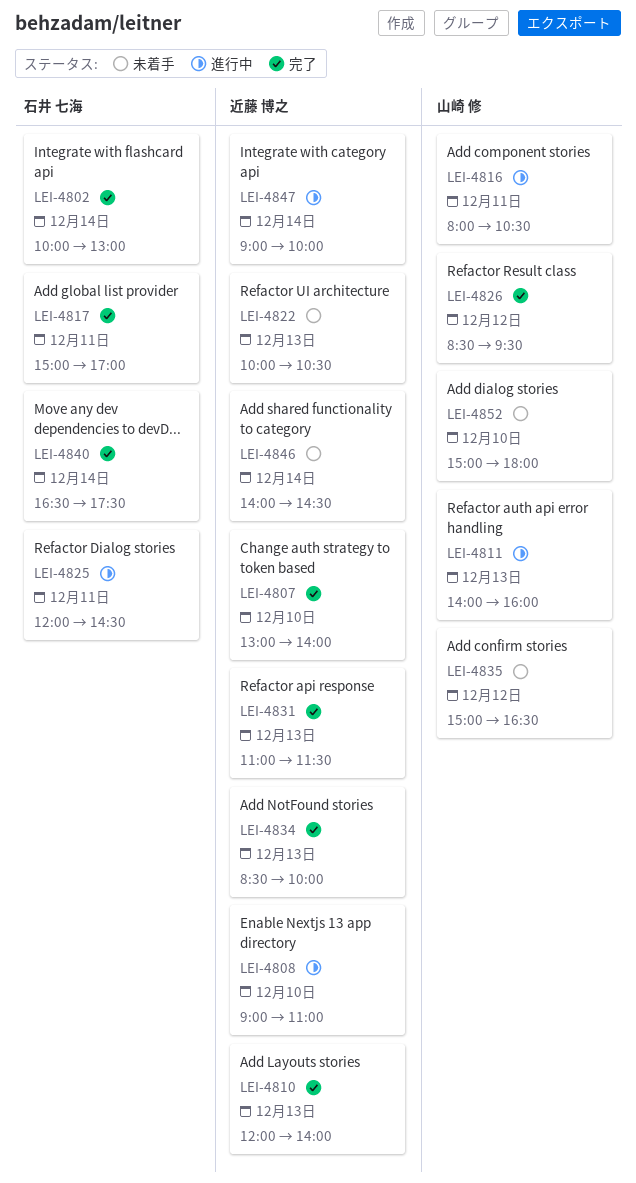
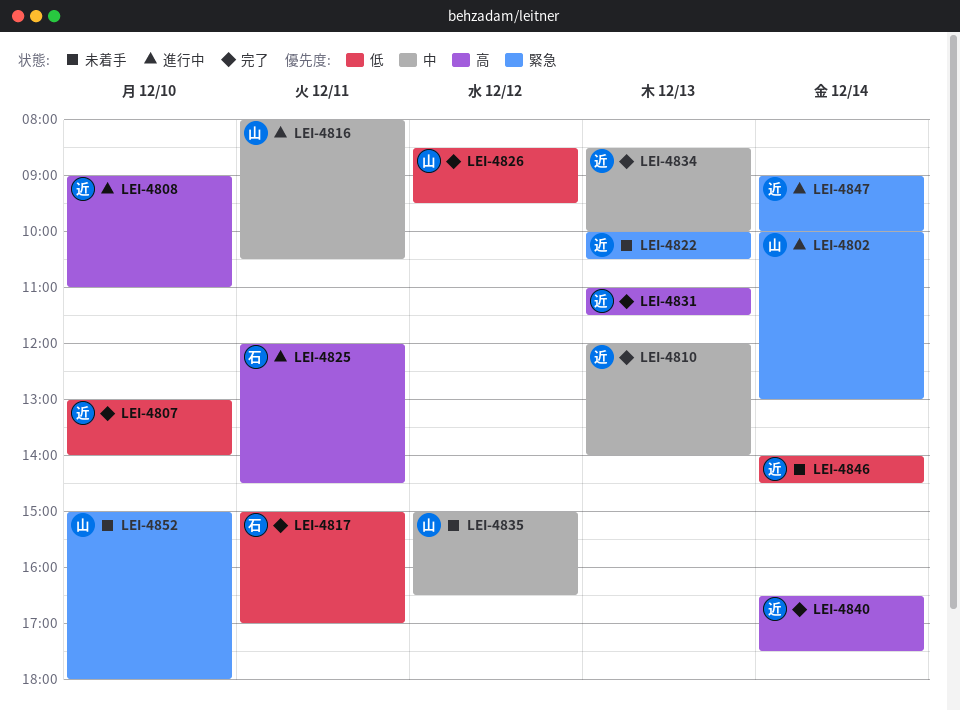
LEI-4802, status: 完了 -> 進行中
LEI-4802, owner: 石井 七海 -> 山崎 修
LEI-4811: present -> none
LEI-4840, owner: 石井 七海 -> 近藤 博之

